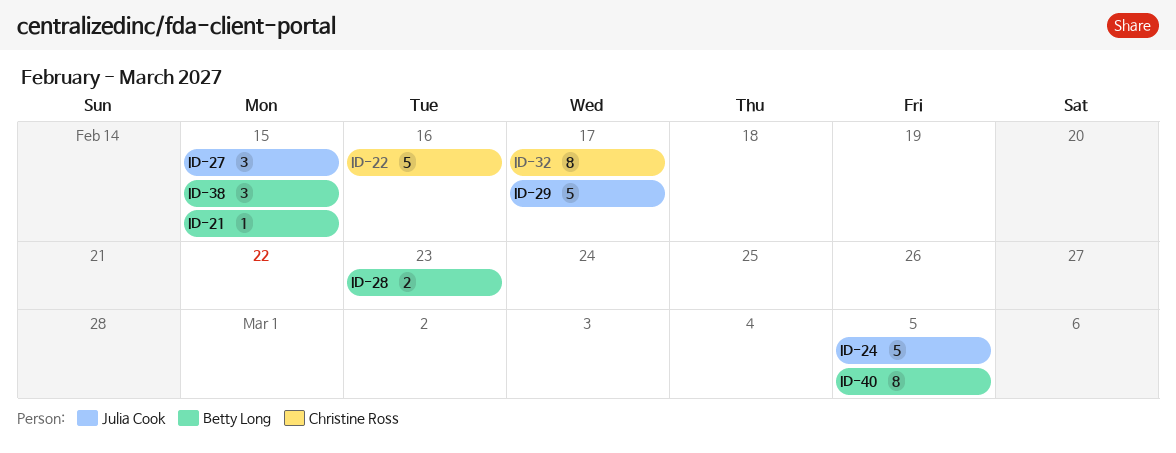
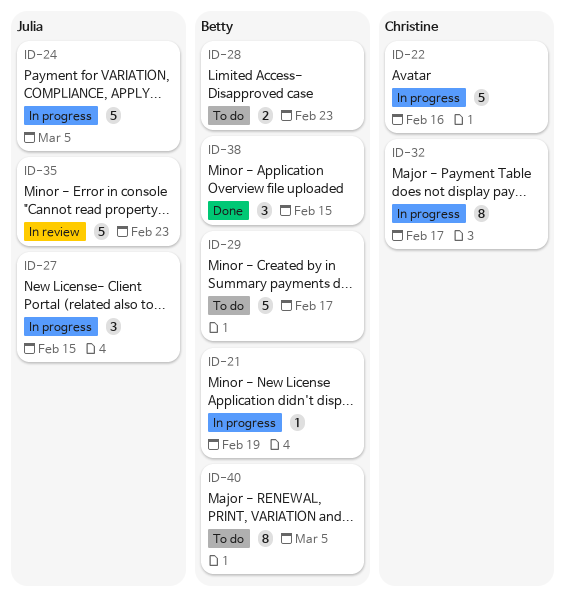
ID-21, due: Feb 15 -> Feb 19
ID-29, owner: Julia Cook -> Betty Long
ID-35: none -> present

